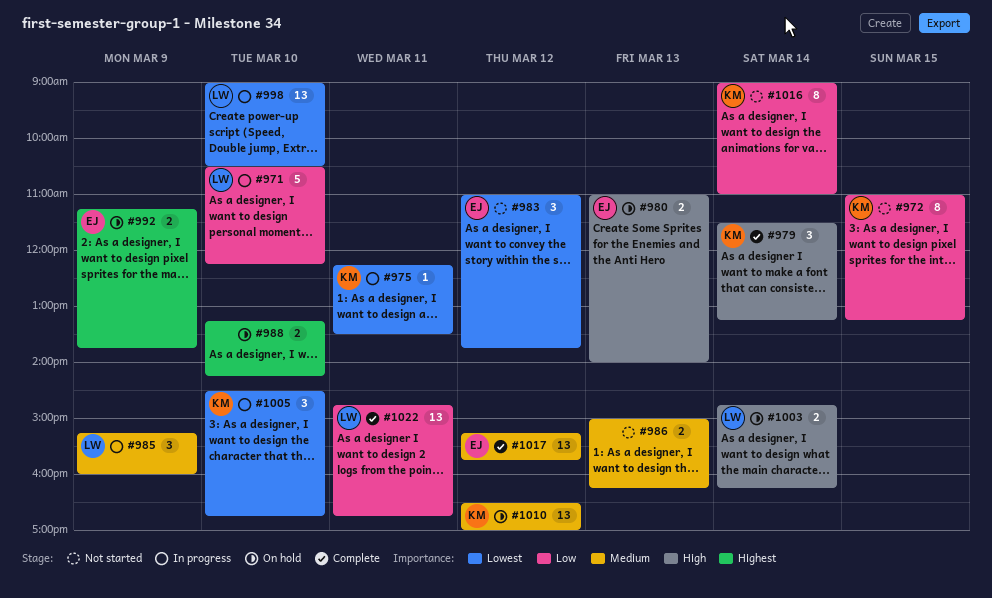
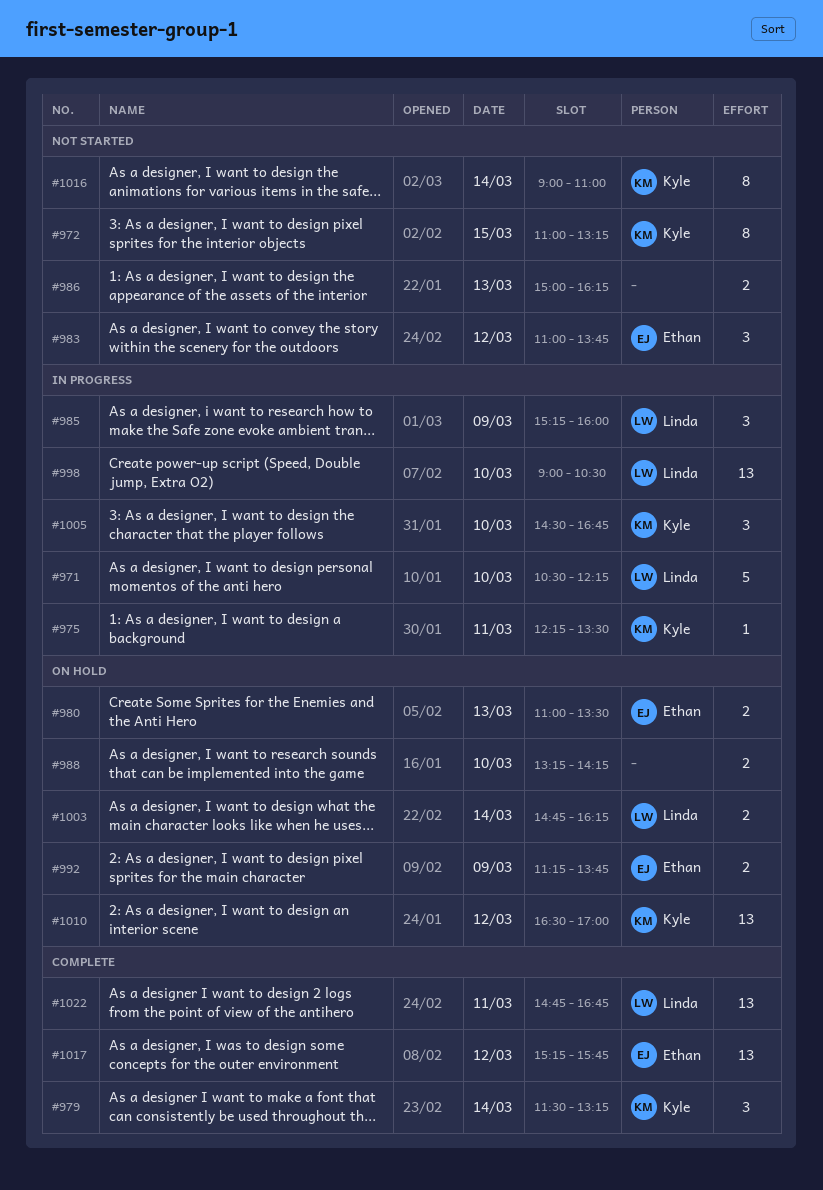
#980, ends: 14:00 -> 13:30

